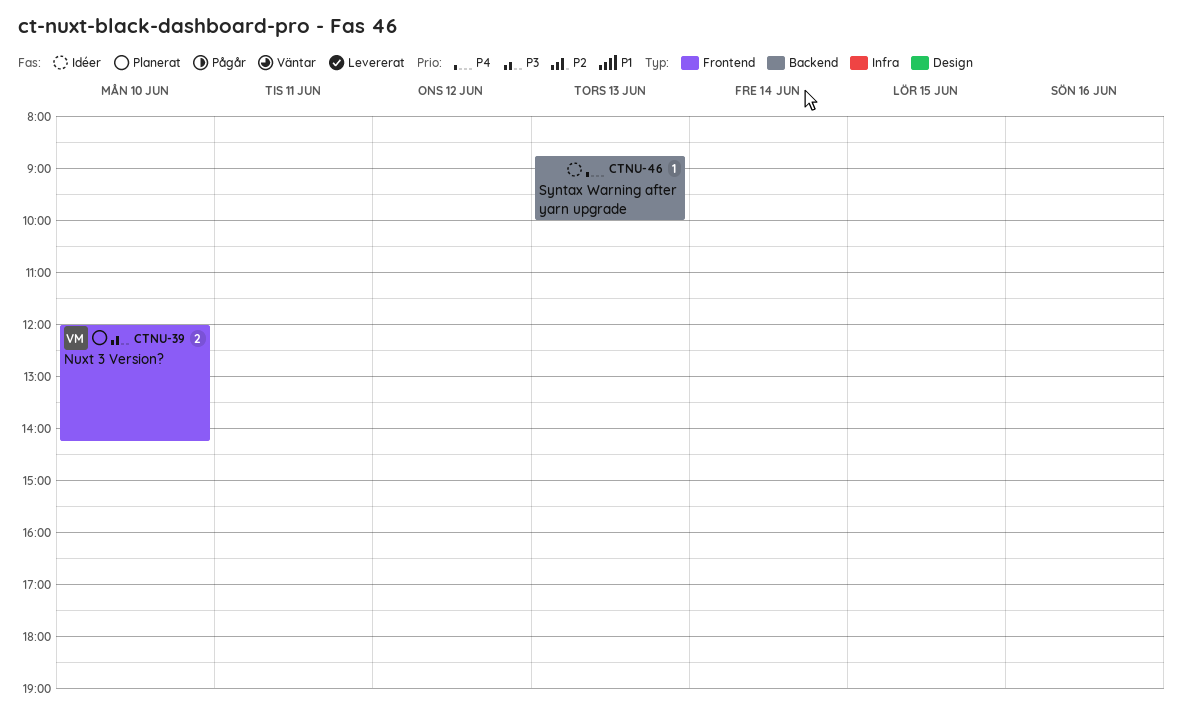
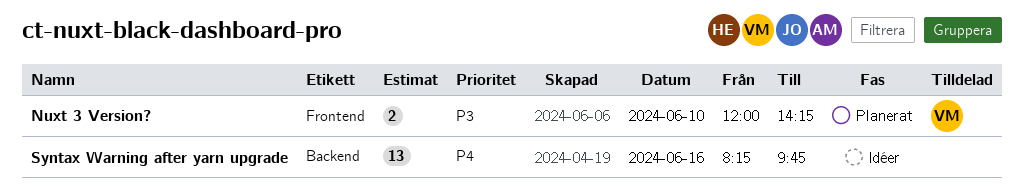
Syntax Warning after yarn upgrade, estimate: 1 -> 13
Syntax Warning after yarn upgrade, day: Jun 13 -> Jun 16
Syntax Warning after yarn upgrade, begins: 08:45 -> 08:15
Syntax Warning after yarn upgrade, ends: 10:00 -> 09:45

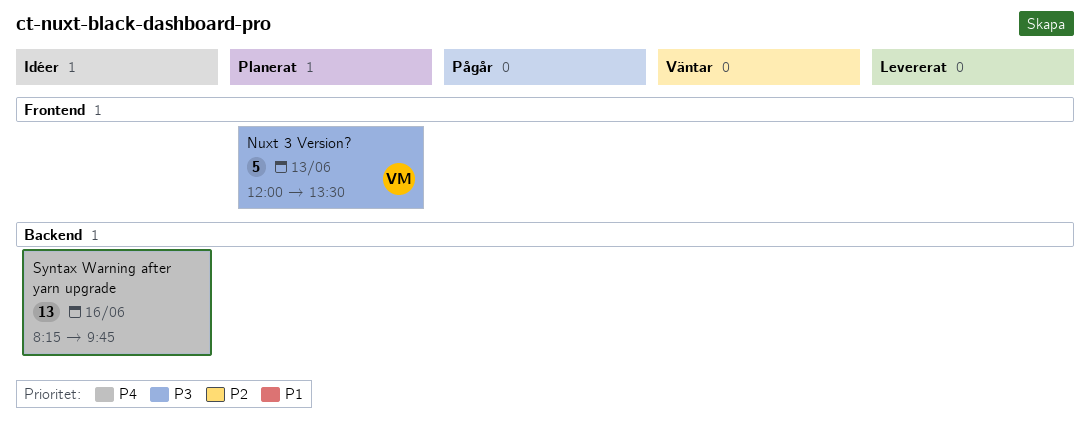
Nuxt 3 Version?, estimate: 2 -> 5
Nuxt 3 Version?, day: Jun 10 -> Jun 13
Nuxt 3 Version?, ends: 14:15 -> 13:30

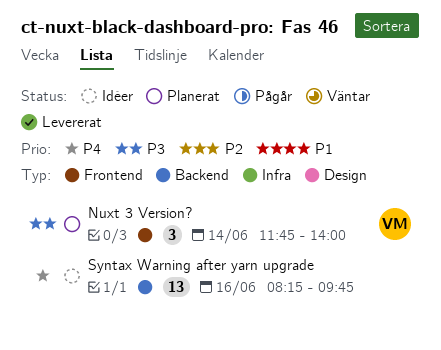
Nuxt 3 Version?, estimate: 5 -> 3
Nuxt 3 Version?, day: Jun 13 -> Jun 14
Nuxt 3 Version?, begins: 12:00 -> 11:45
Nuxt 3 Version?, ends: 13:30 -> 14:00

